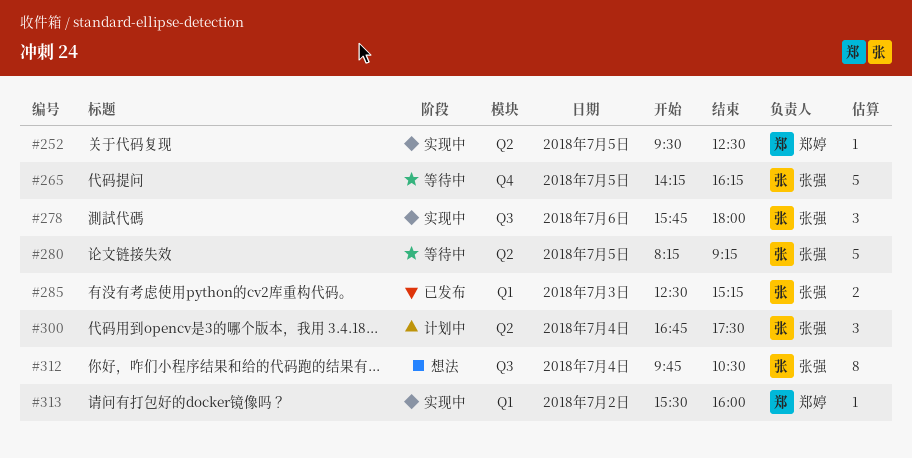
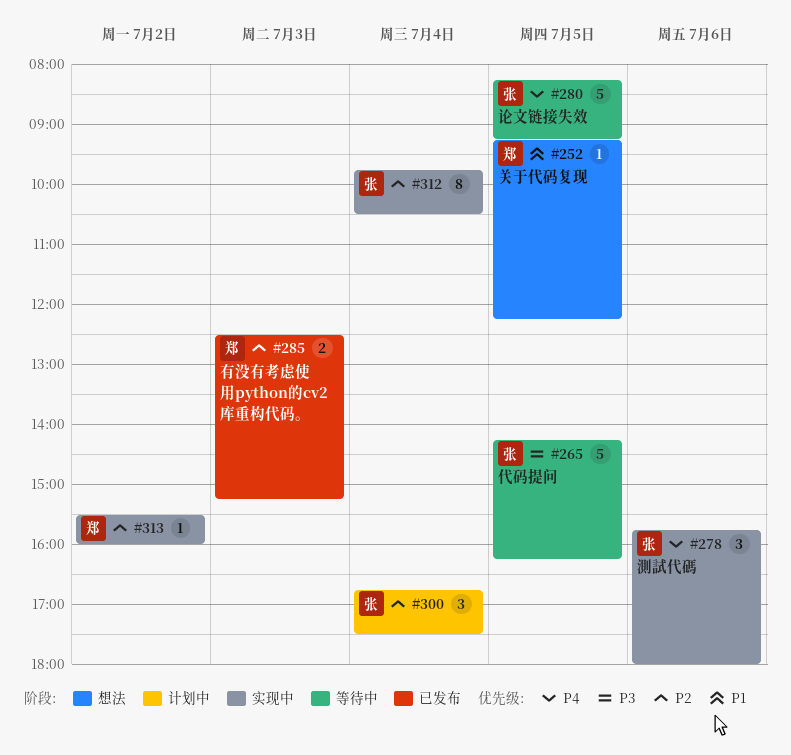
#252, status: 实现中 -> 想法
#252, begins: 09:30 -> 09:15
#252, ends: 12:30 -> 12:15
#285, owner: 张强 -> 郑婷
#312, status: 想法 -> 实现中

